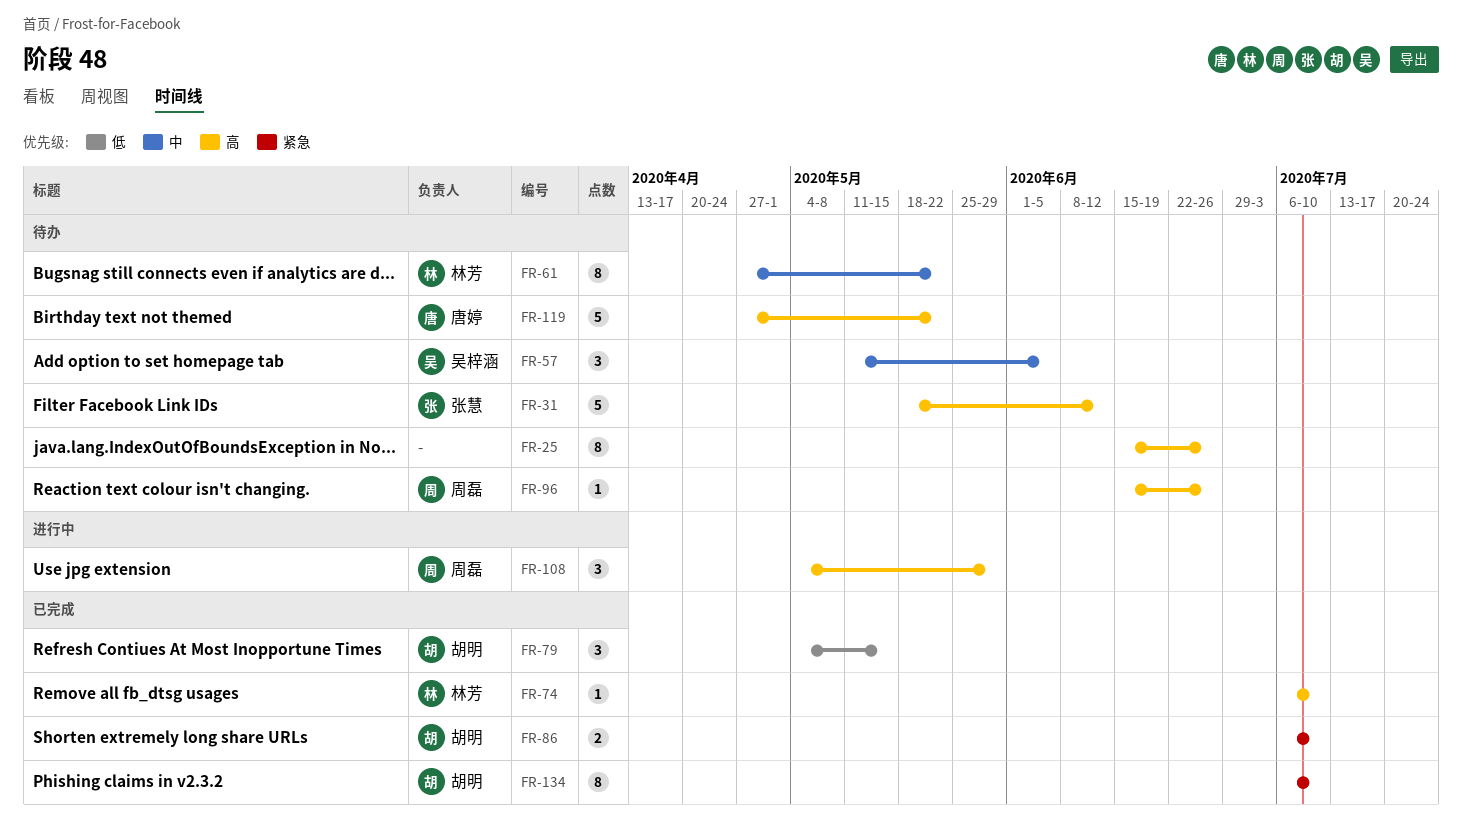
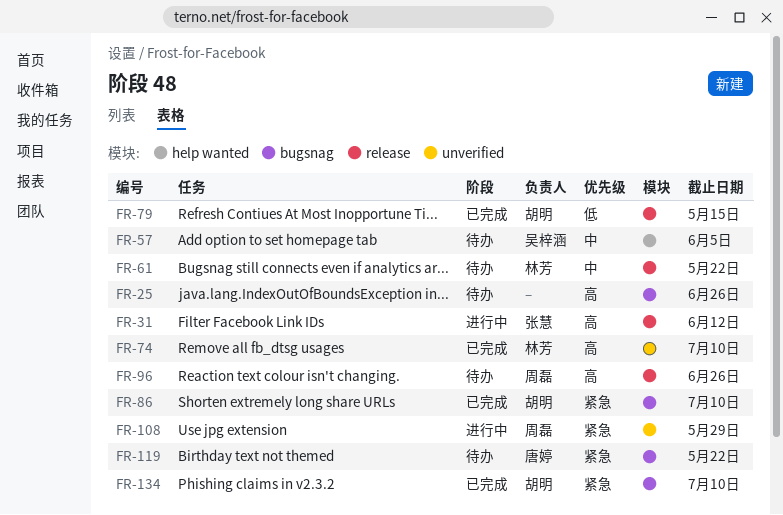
FR-31, status: 待办 -> 进行中
FR-108, priority: 高 -> 紧急
FR-119, priority: 高 -> 紧急

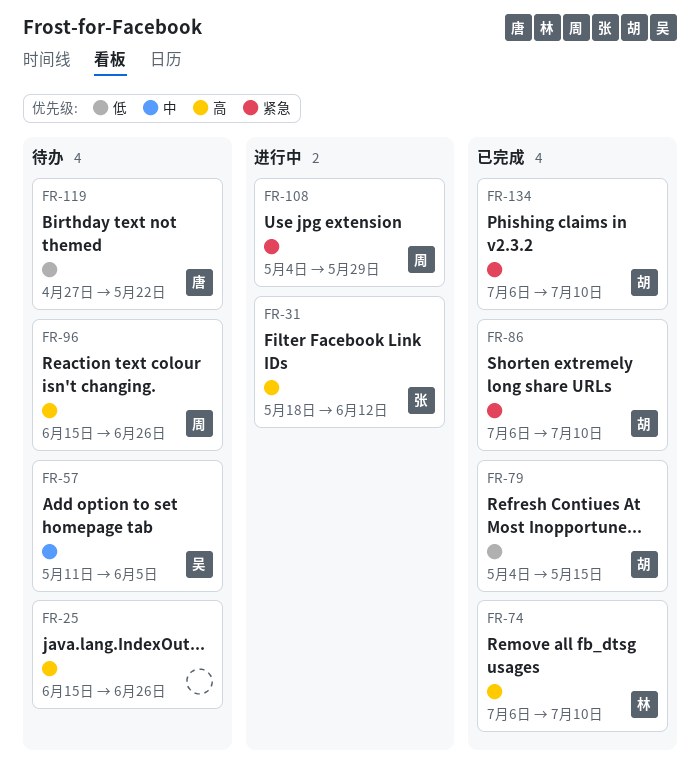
FR-61: present -> none
FR-119, priority: 紧急 -> 低

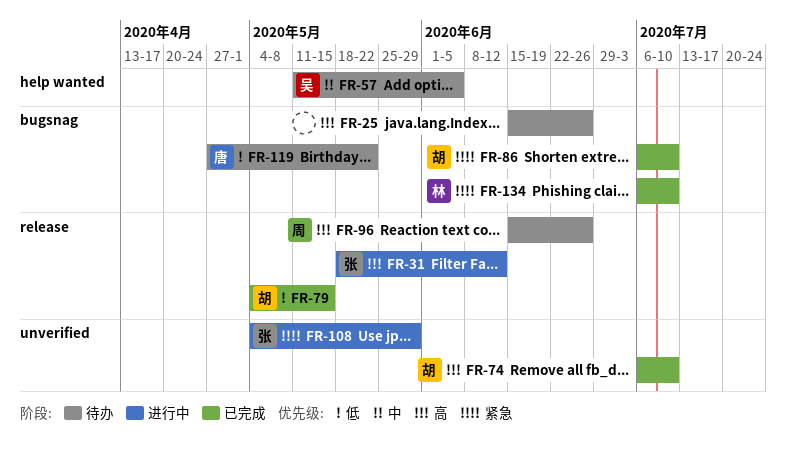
FR-74, owner: 林 -> 胡
FR-108, owner: 周 -> 张
FR-134, owner: 胡 -> 林

